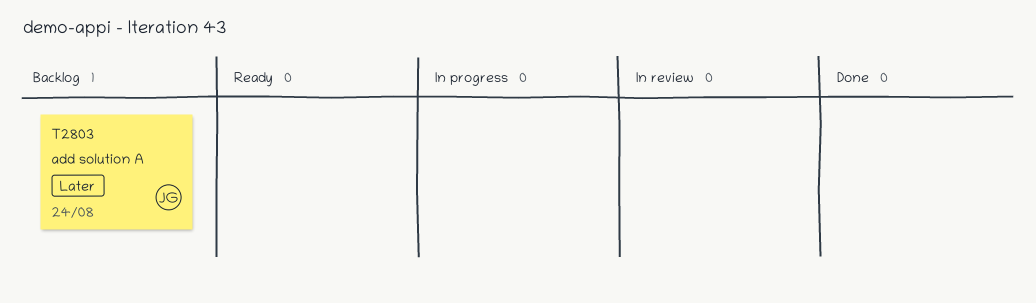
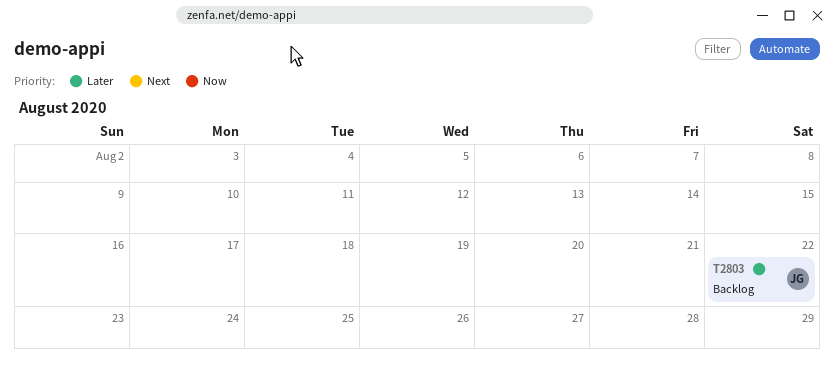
T2803, due: Aug 24 -> Aug 22

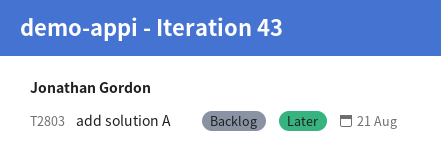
T2803, due: Aug 22 -> Aug 21

